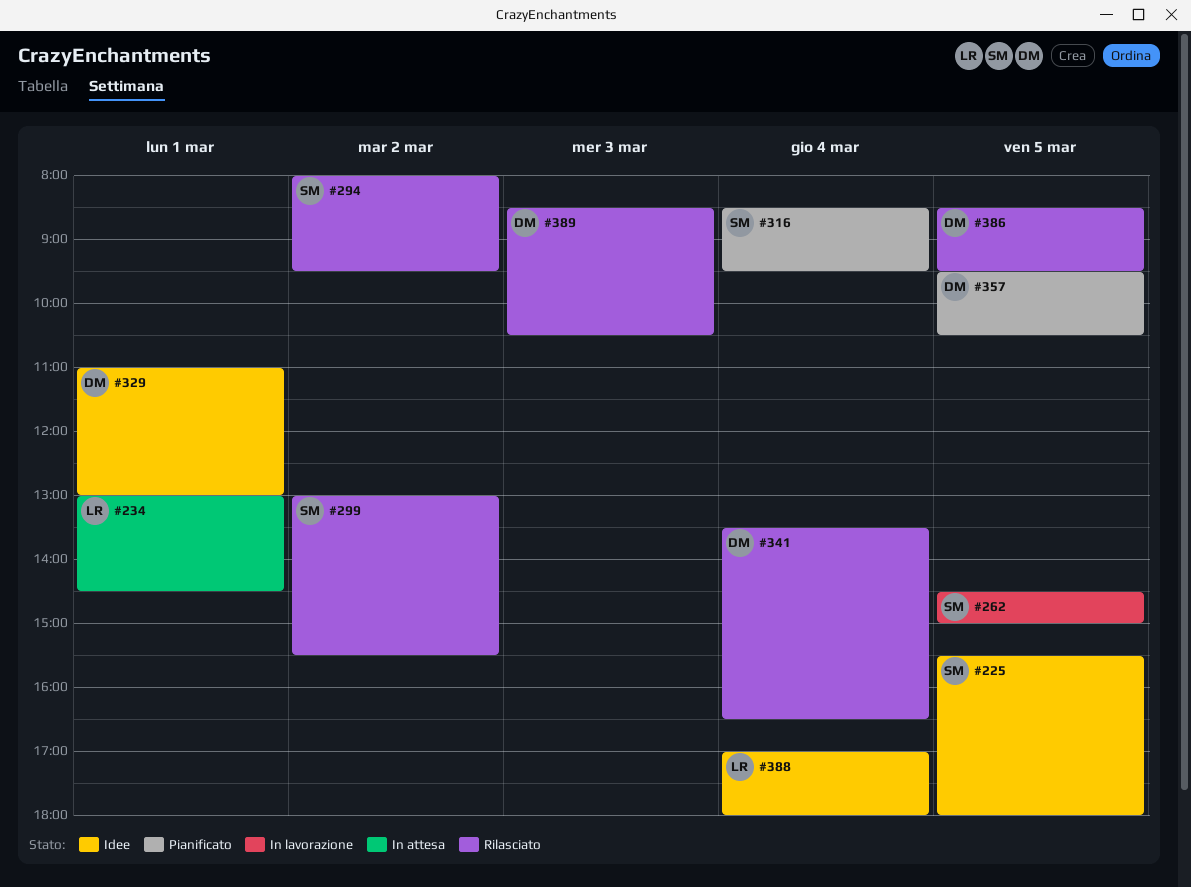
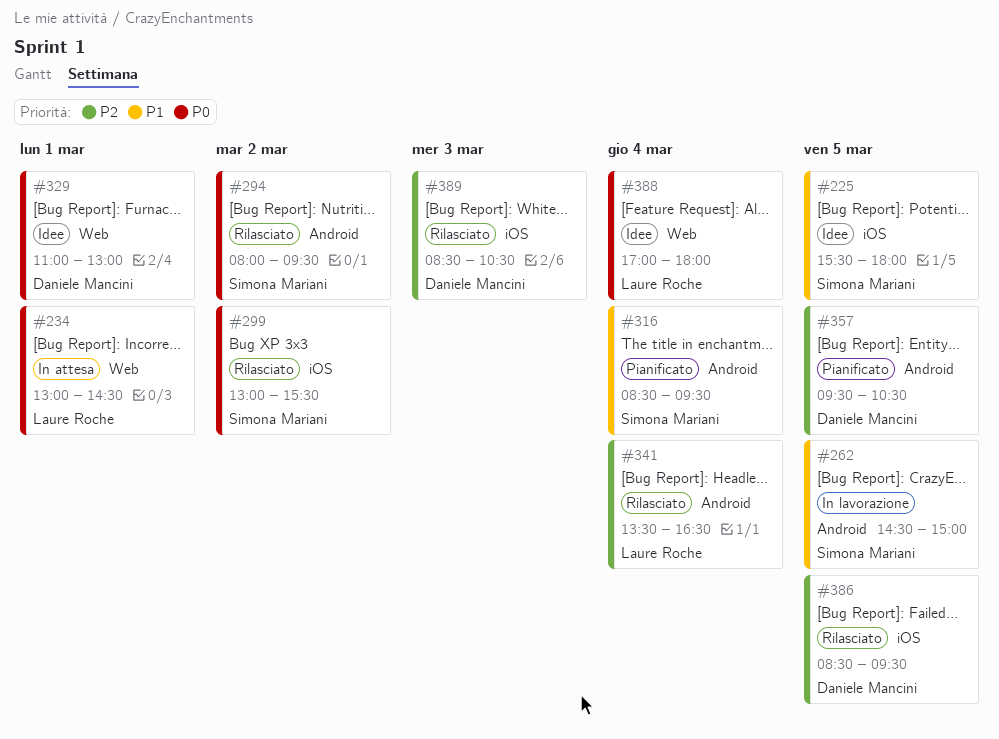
#341, owner: Daniele Mancini -> Laure Roche

